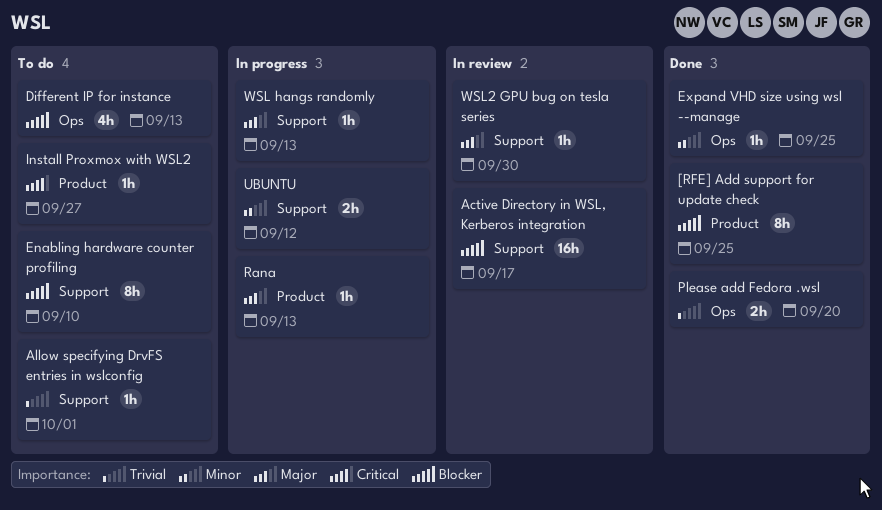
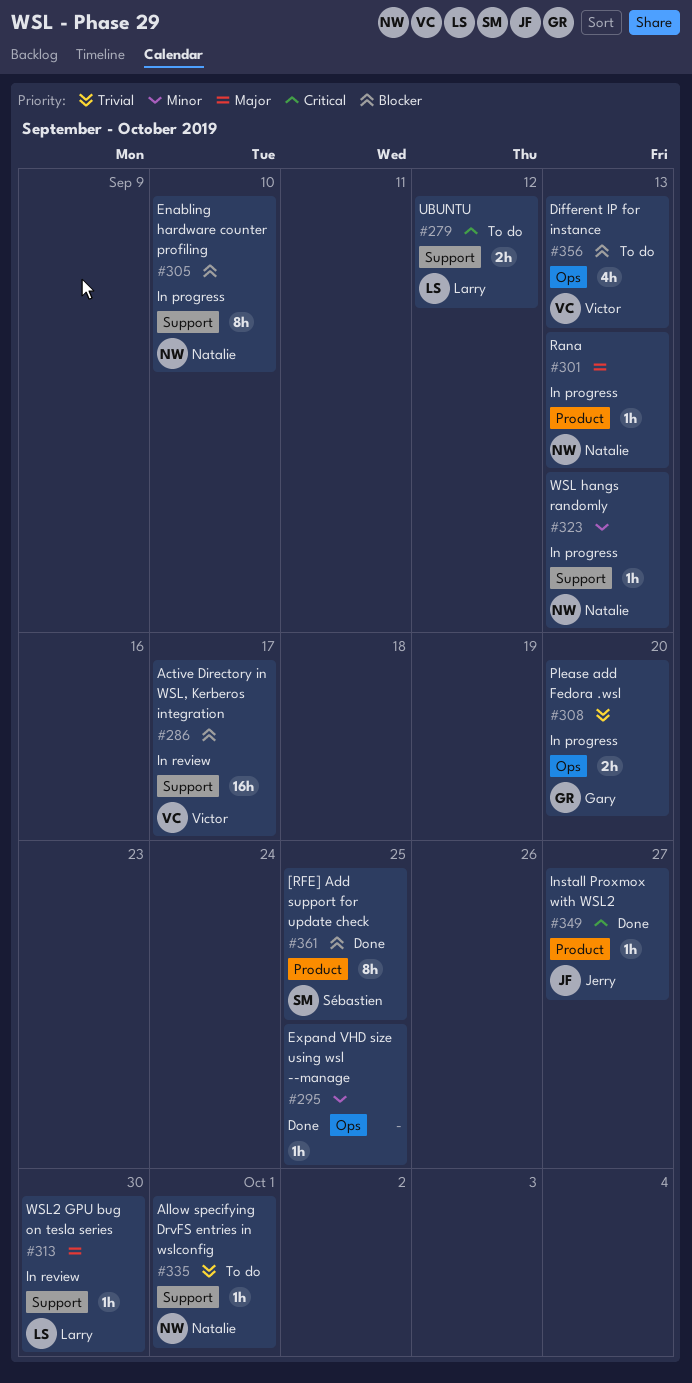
Enabling hardware counter profiling, status: To do -> In progress
Install Proxmox with WSL2, status: To do -> Done
Please add Fedora .wsl, status: Done -> In progress
UBUNTU, status: In progress -> To do
UBUNTU, priority: Minor -> Critical
WSL hangs randomly, priority: Major -> Minor

